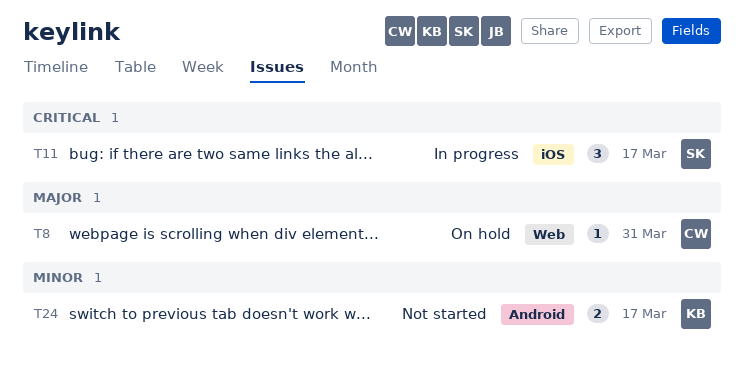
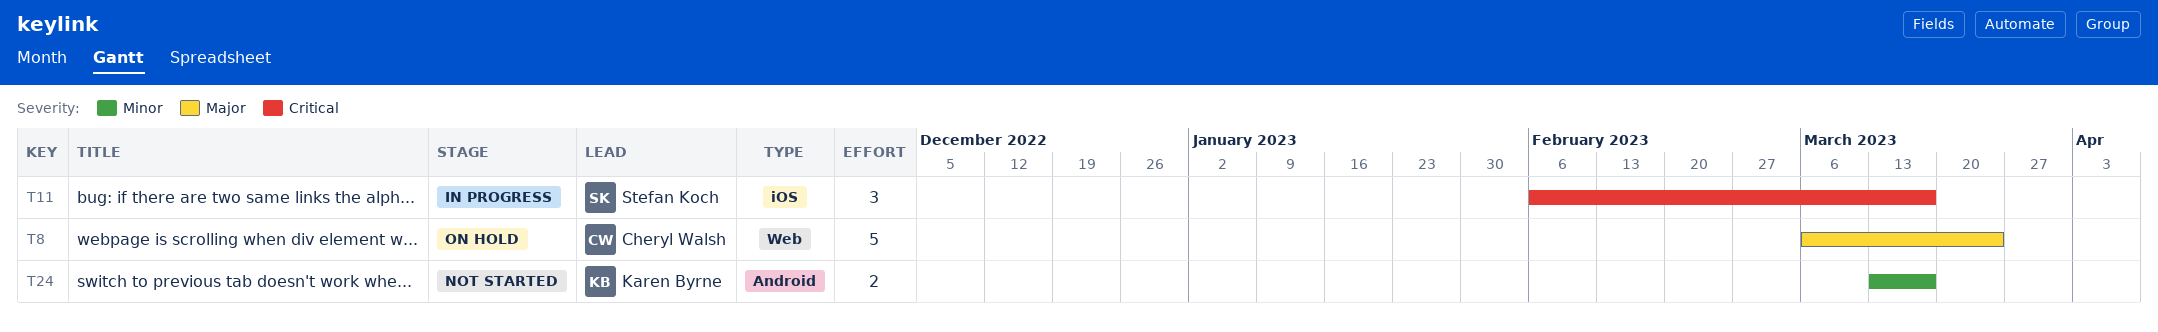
T8, estimate: 1 -> 5
T8, due: Mar 31 -> Mar 24

